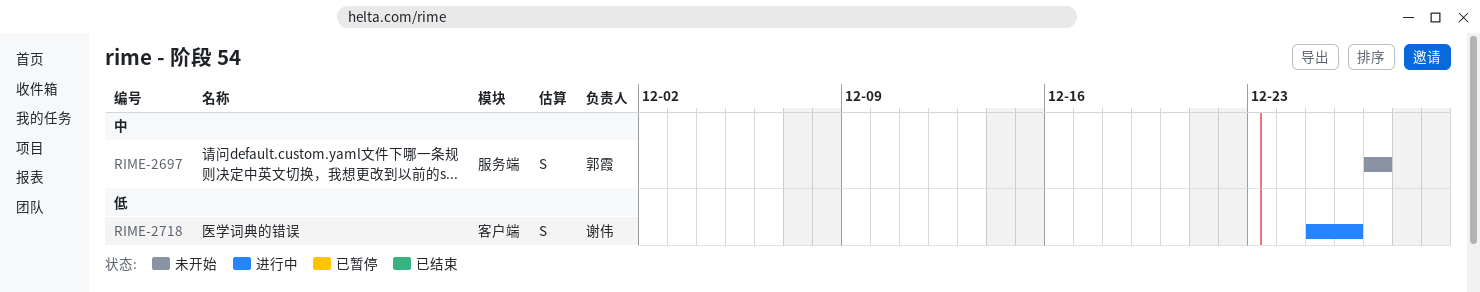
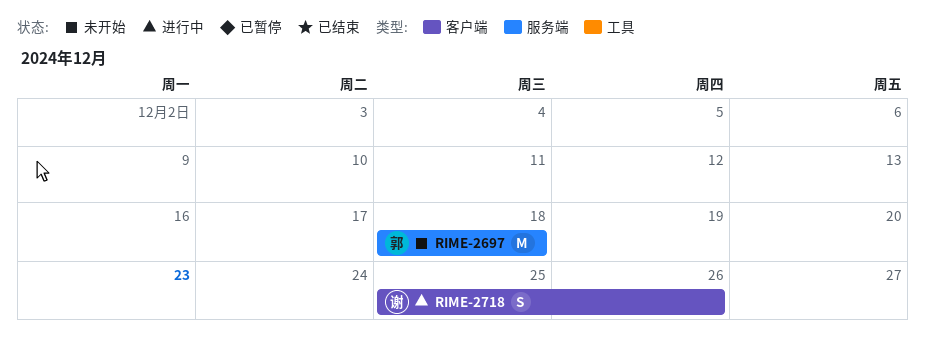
RIME-2697, estimate: S -> M
RIME-2697, start: Dec 27 -> Dec 18
RIME-2697, due: Dec 27 -> Dec 18

